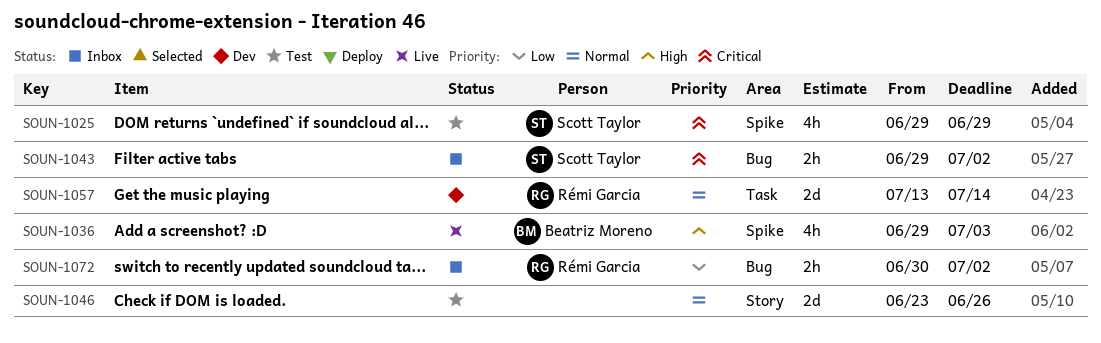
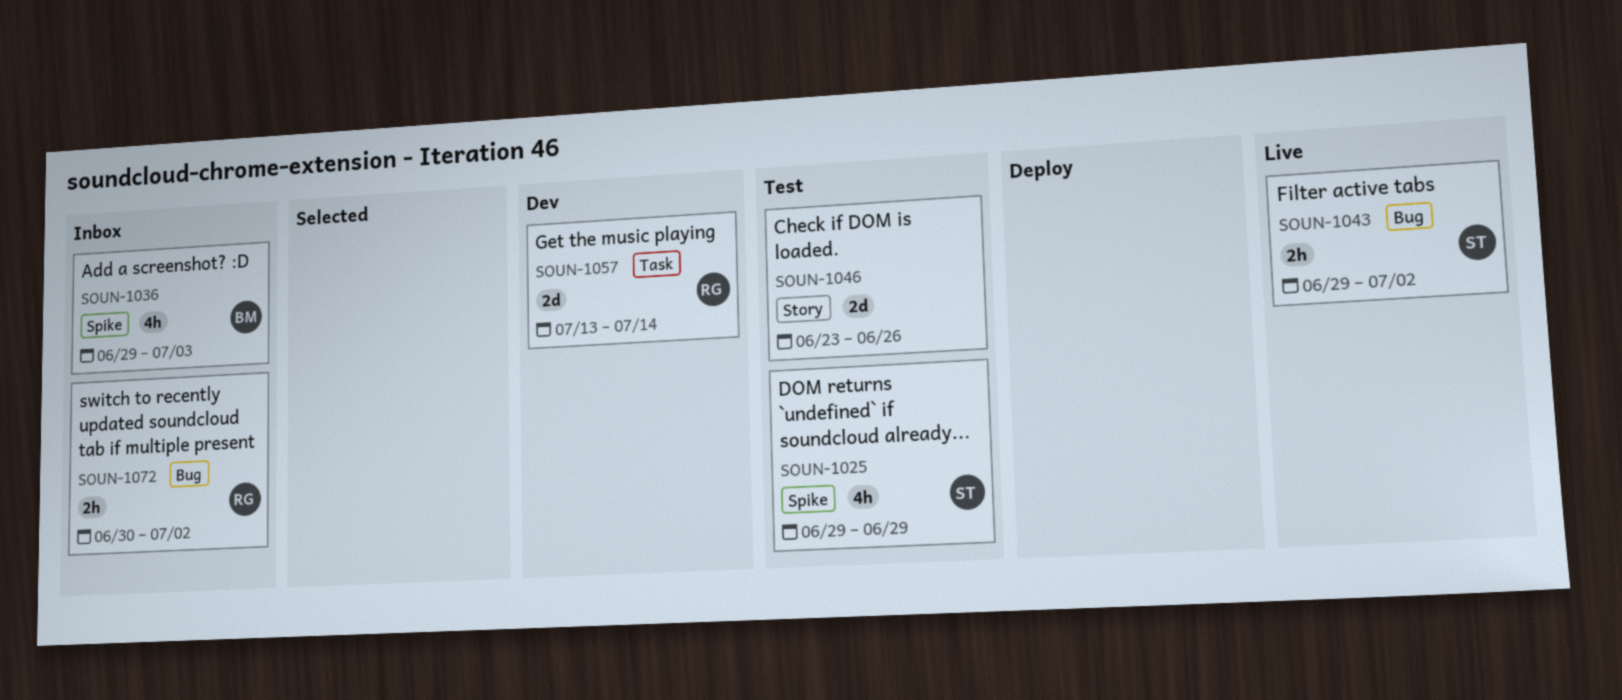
SOUN-1036, status: Live -> Inbox
SOUN-1043, status: Inbox -> Live

